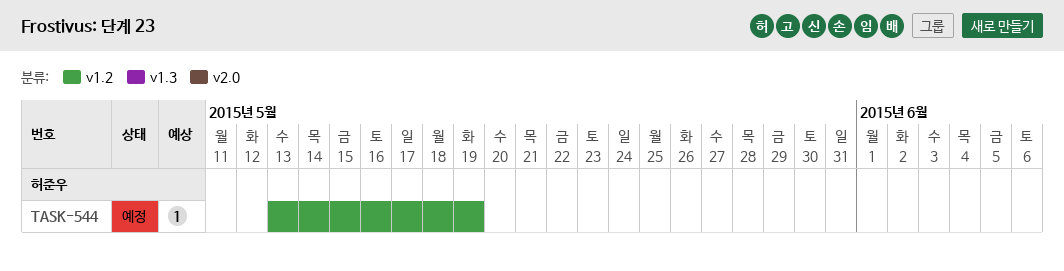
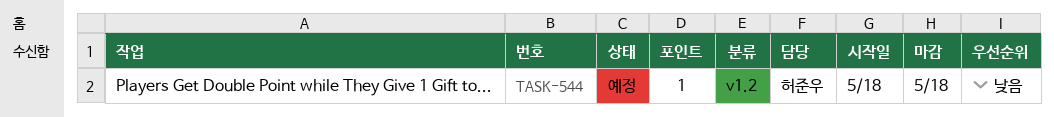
TASK-544, start: May 13 -> May 18
TASK-544, due: May 19 -> May 18

